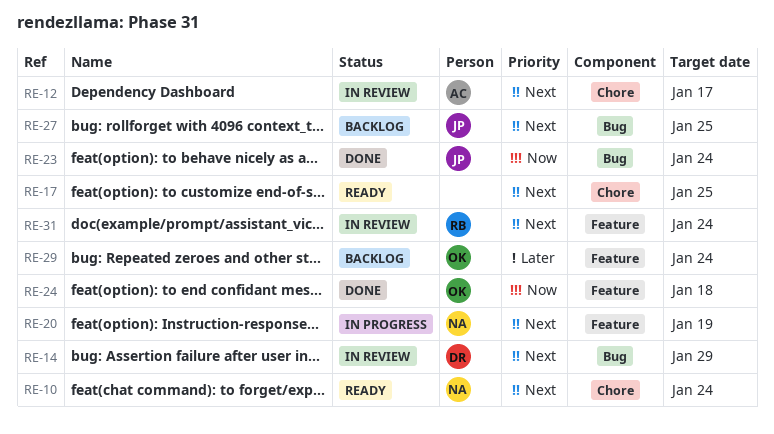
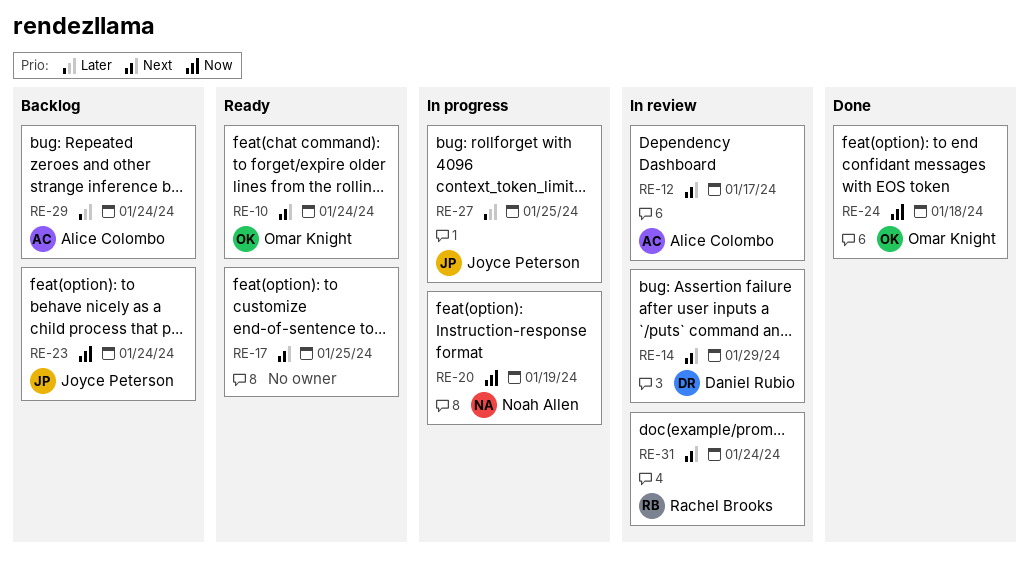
RE-10, owner: Noah Allen -> Omar Knight
RE-20, priority: Next -> Now
RE-23, status: Done -> Backlog
RE-27, status: Backlog -> In progress
RE-27, priority: Next -> Later
RE-29, owner: Omar Knight -> Alice Colombo

